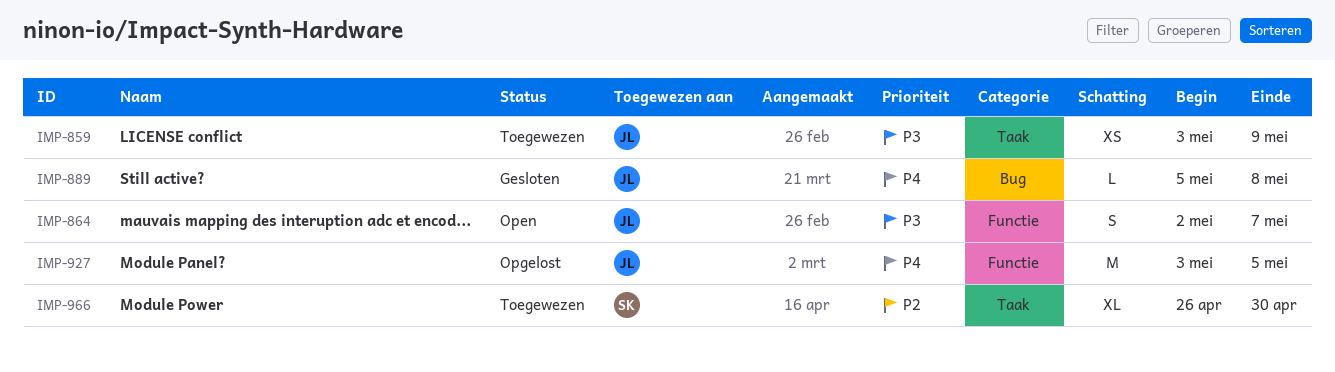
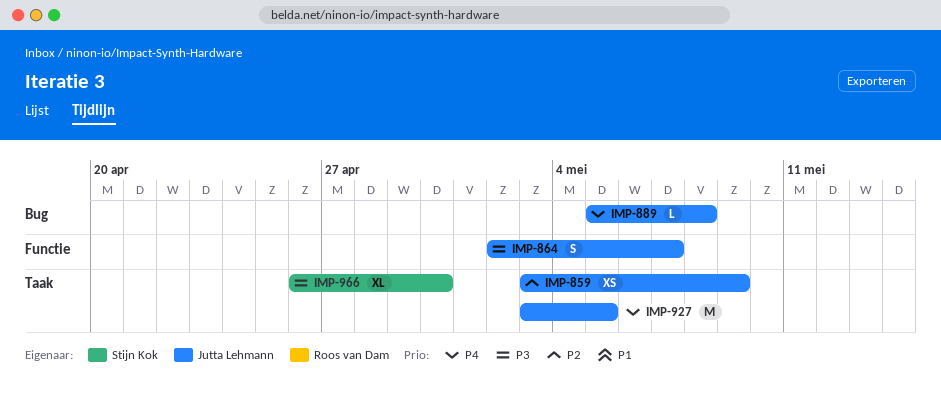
IMP-859, priority: P3 -> P2
IMP-927, label: Functie -> Taak
IMP-966, priority: P2 -> P3

